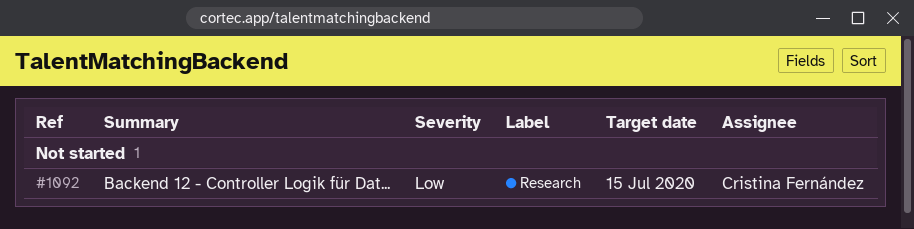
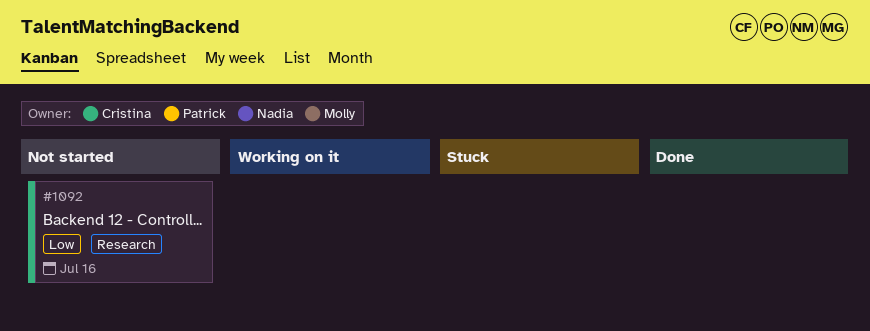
#1092, due: Jul 15 -> Jul 16

